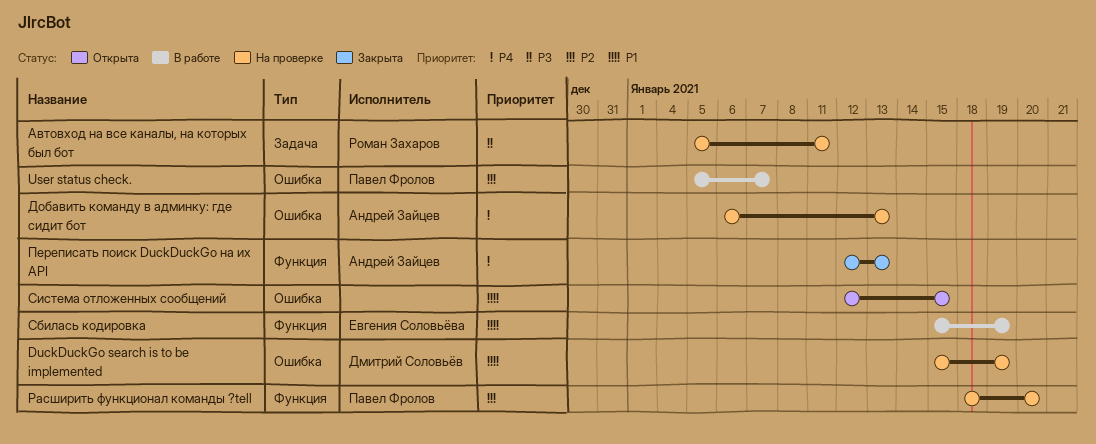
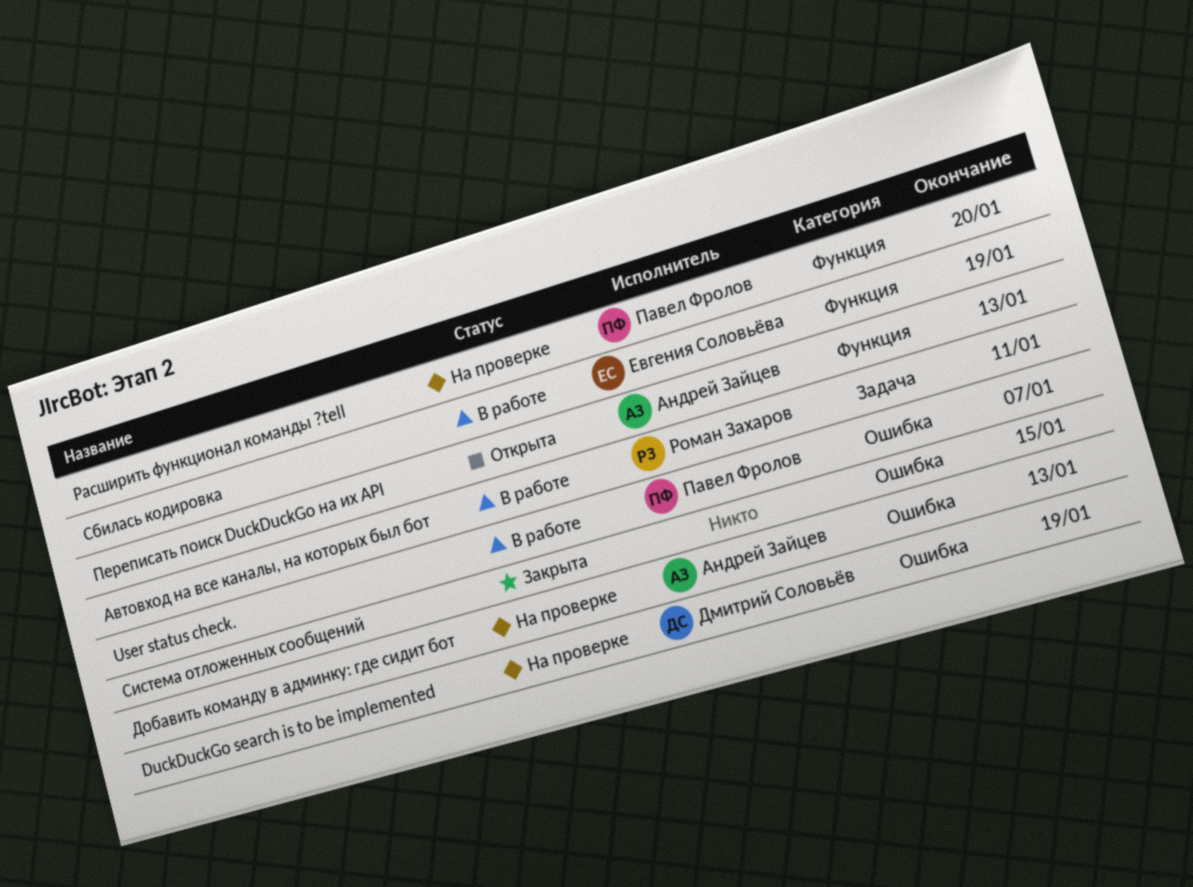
Автовход на все каналы, на которых был бот, status: На проверке -> В работе
Переписать поиск DuckDuckGo на их API, status: Закрыта -> Открыта
Система отложенных сообщений, status: Открыта -> Закрыта

